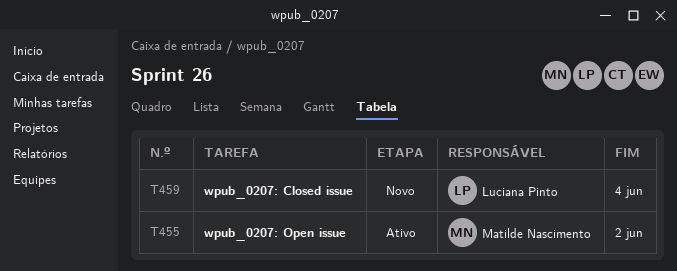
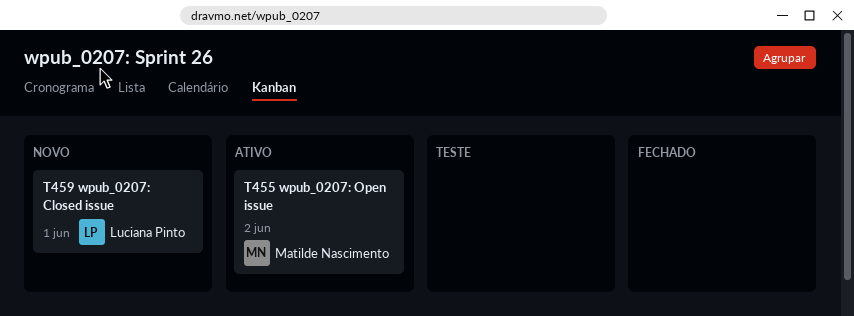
T459, due: Jun 4 -> Jun 1

